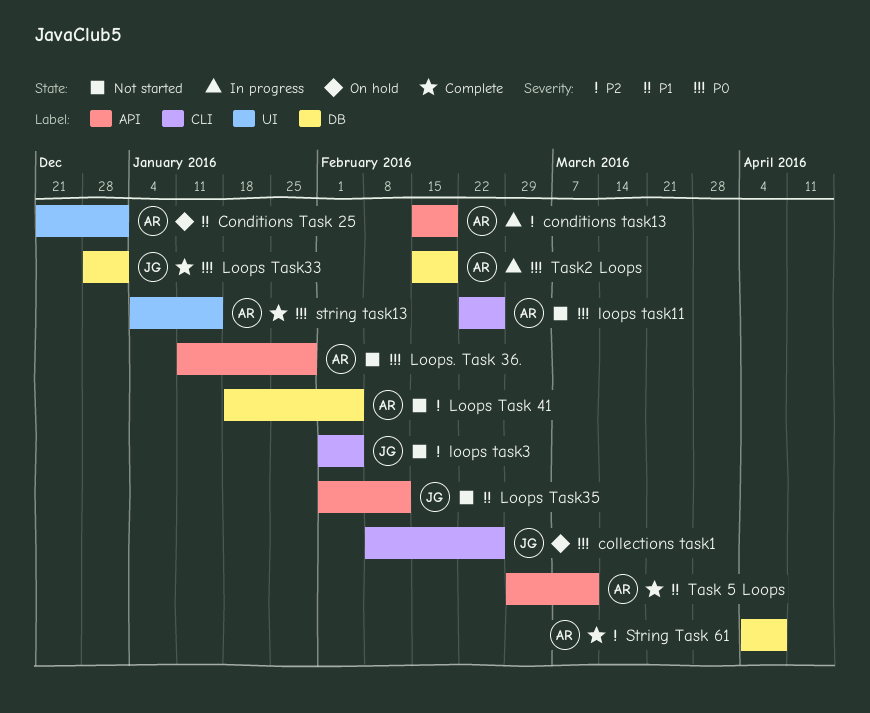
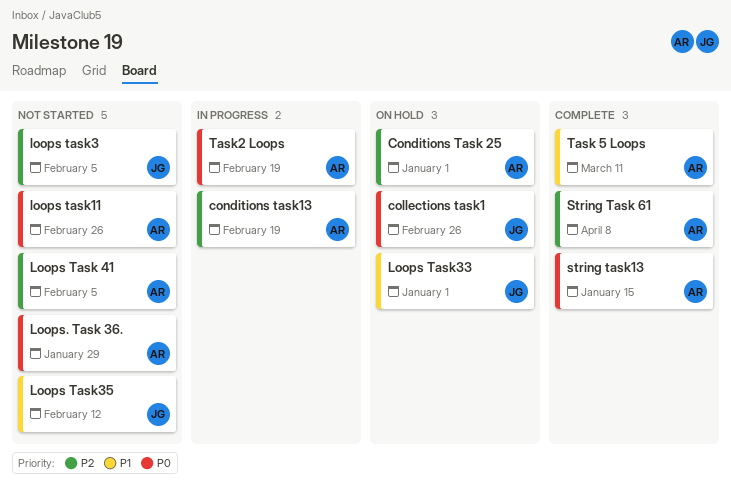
Conditions Task 25, priority: P1 -> P2
Loops Task33, status: Complete -> On hold
Loops Task33, priority: P0 -> P1

